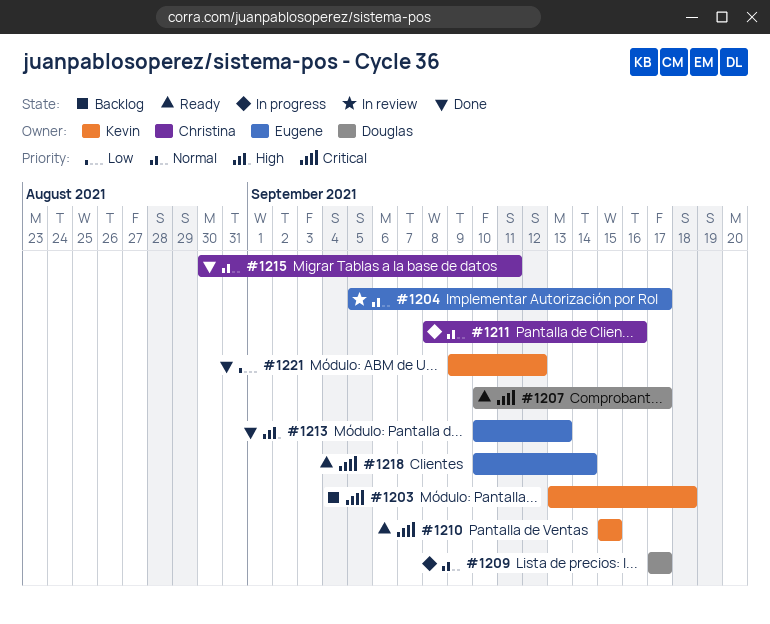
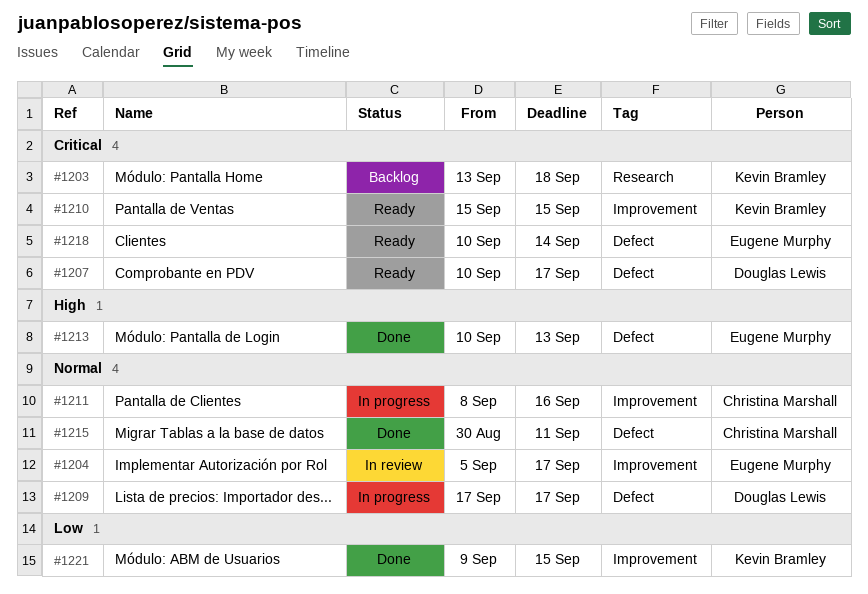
#1221, due: Sep 12 -> Sep 15

